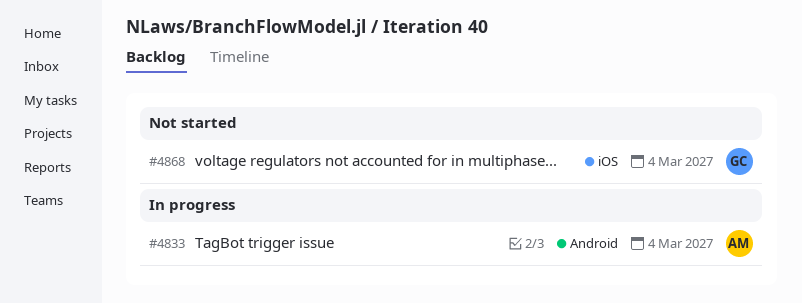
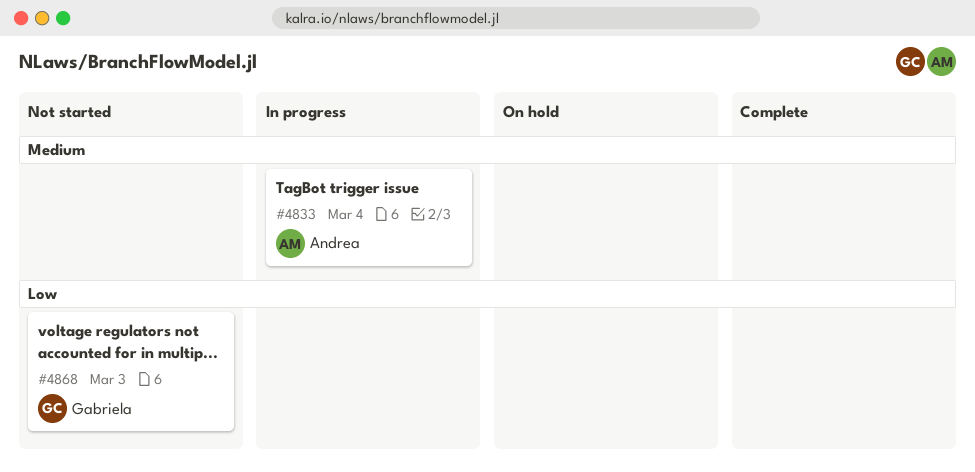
#4868, due: Mar 4 -> Mar 3

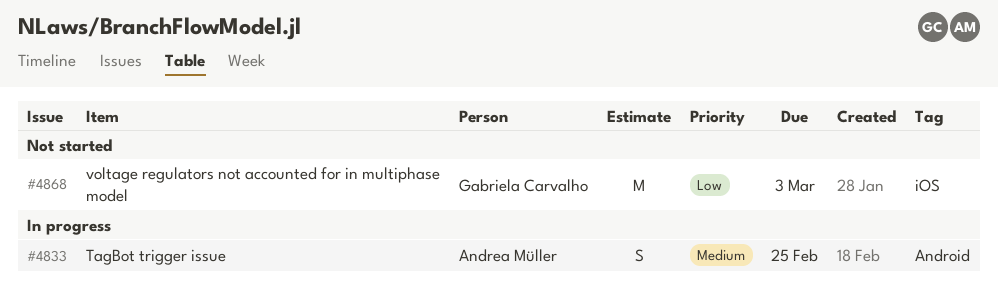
#4833, due: Mar 4 -> Feb 25

